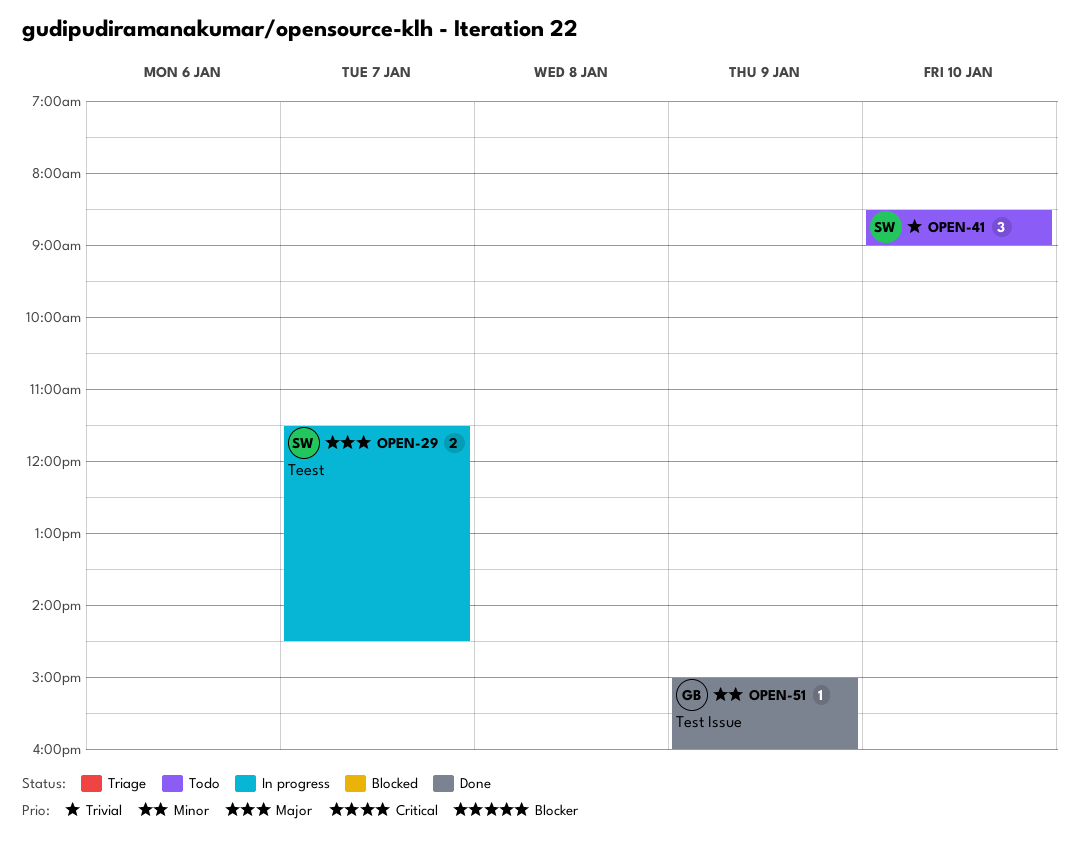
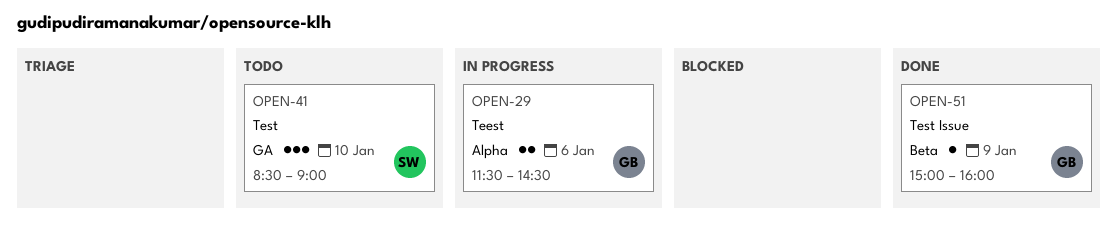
OPEN-29, owner: SW -> GB
OPEN-29, day: Jan 7 -> Jan 6

